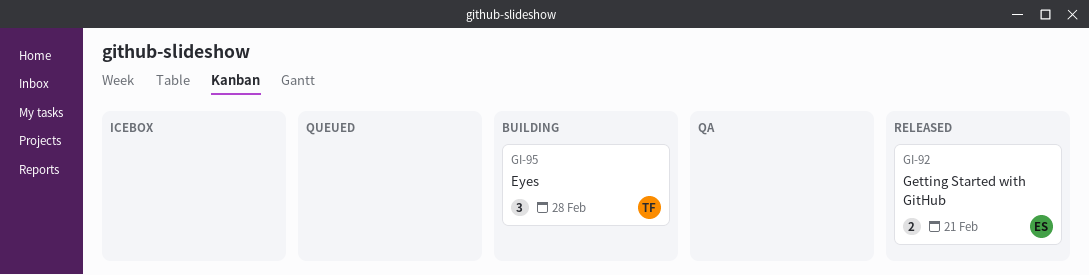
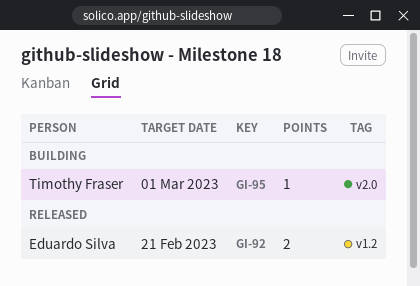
GI-95, estimate: 3 -> 1
GI-95, due: Feb 28 -> Mar 1

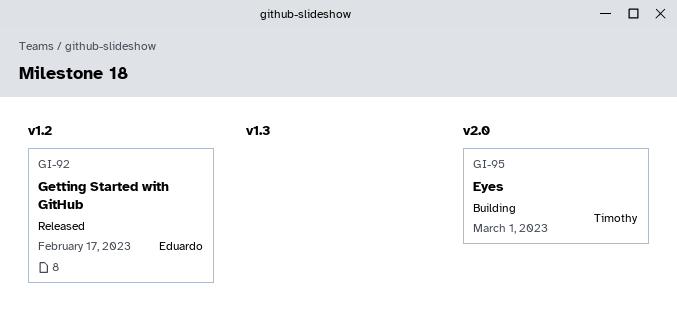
GI-92, due: Feb 21 -> Feb 17

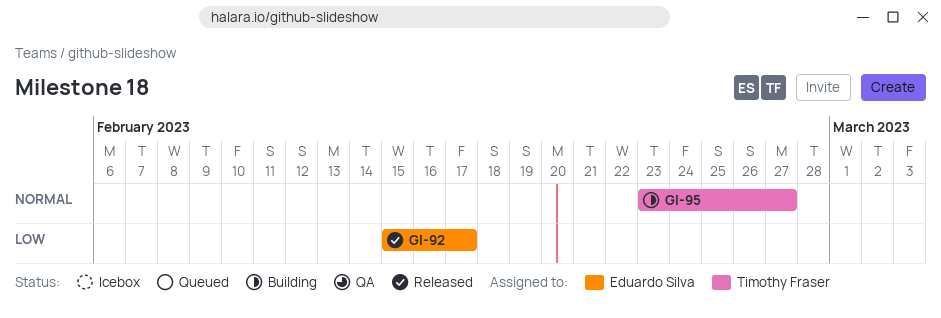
GI-95, due: Mar 1 -> Feb 27

